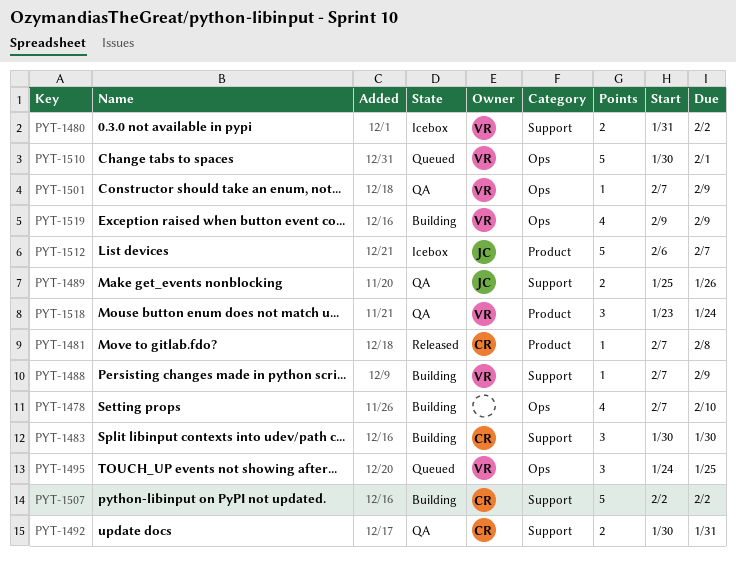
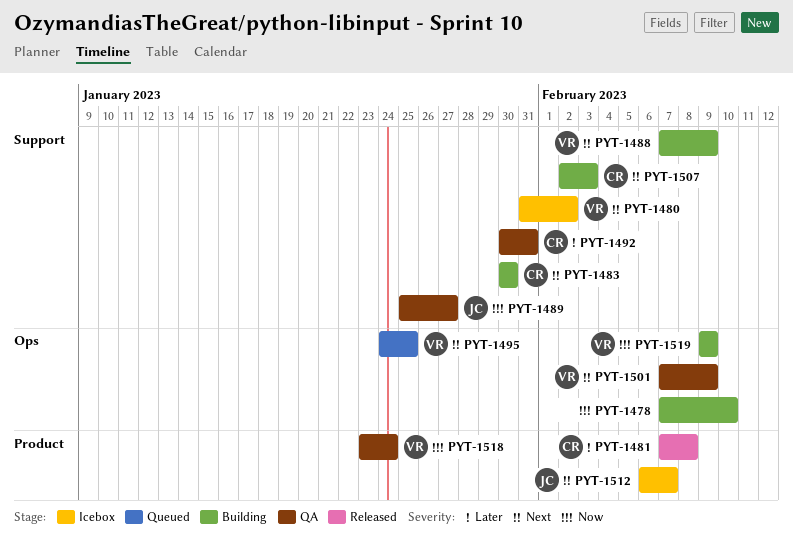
PYT-1489, due: Jan 26 -> Jan 27
PYT-1507, due: Feb 2 -> Feb 3
PYT-1510: present -> none

